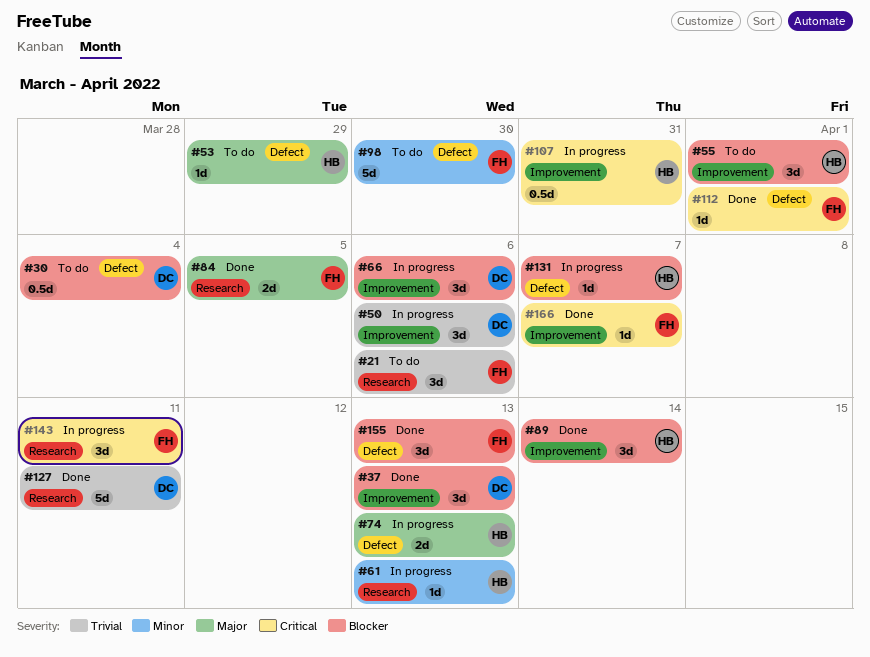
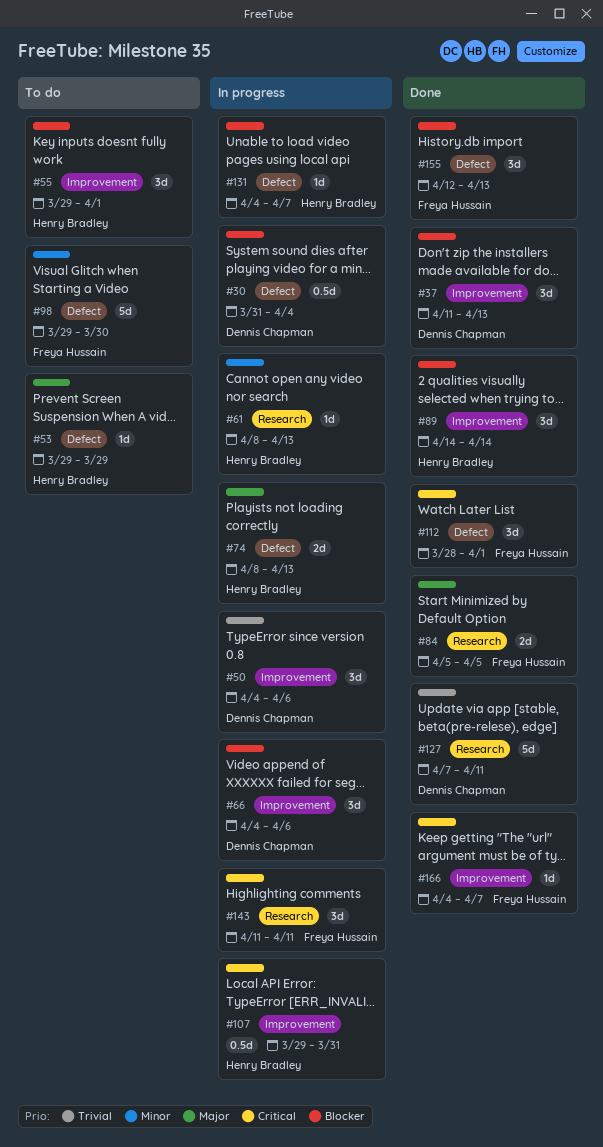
#21: present -> none
#30, status: To do -> In progress
#112, estimate: 1d -> 3d

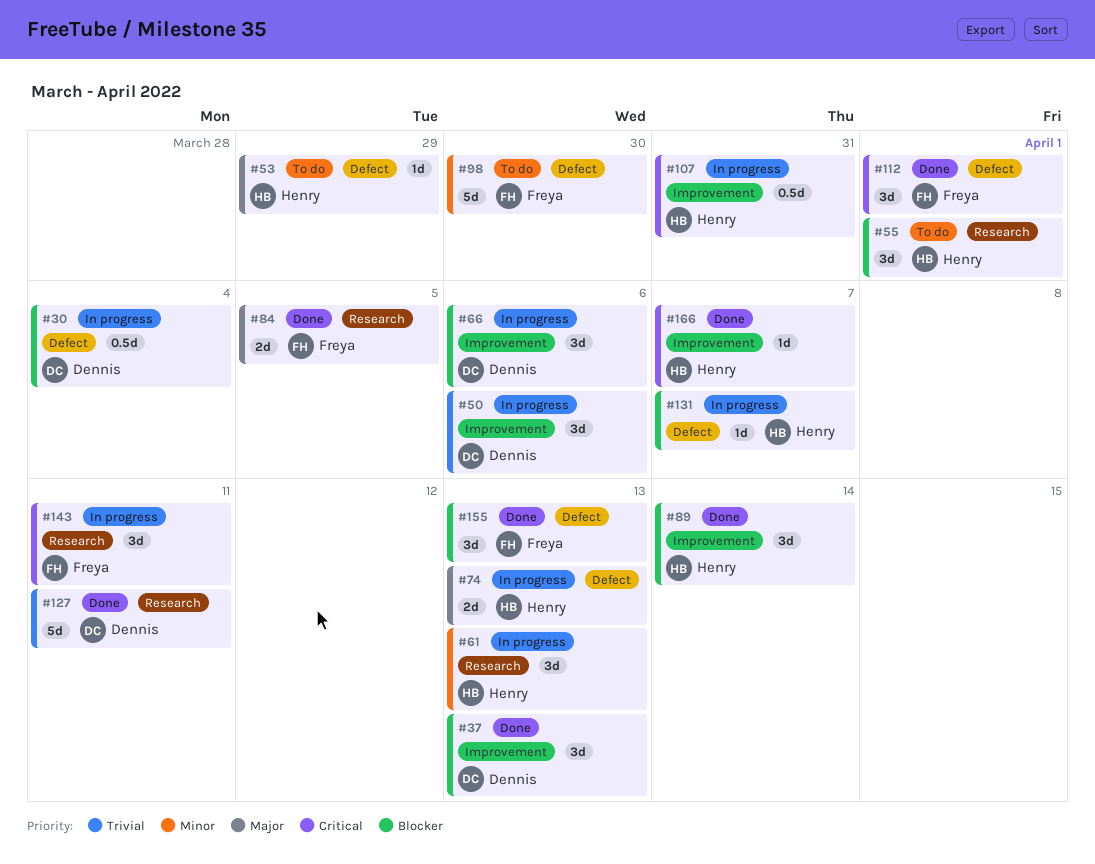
#55, label: Improvement -> Research
#61, estimate: 1d -> 3d
#166, owner: Freya Hussain -> Henry Bradley

